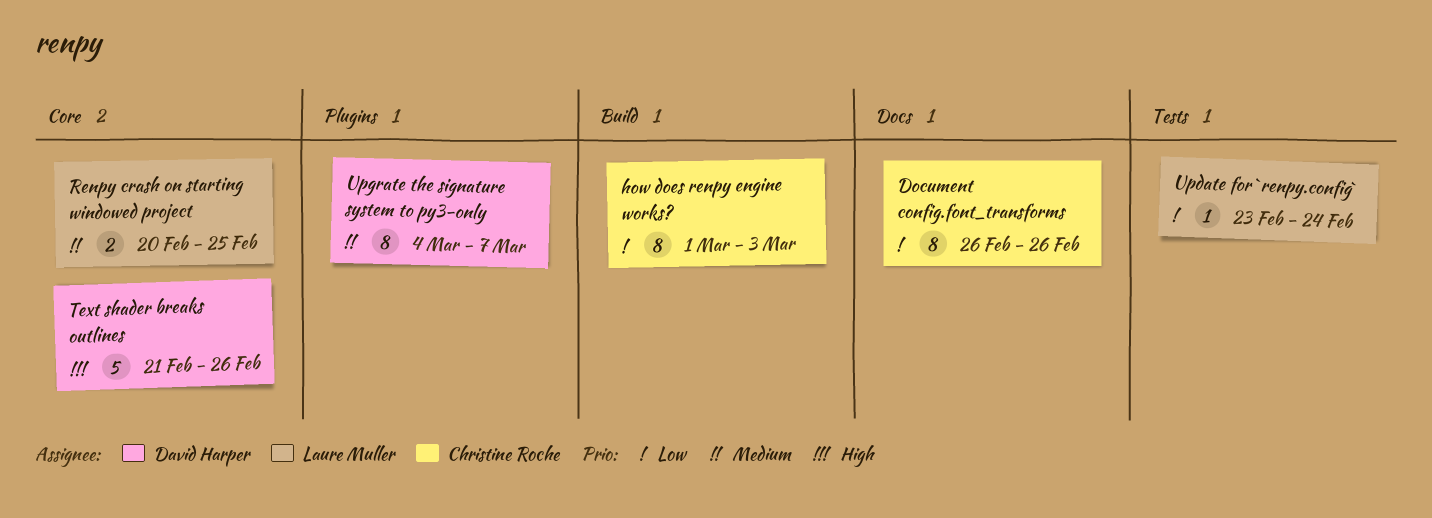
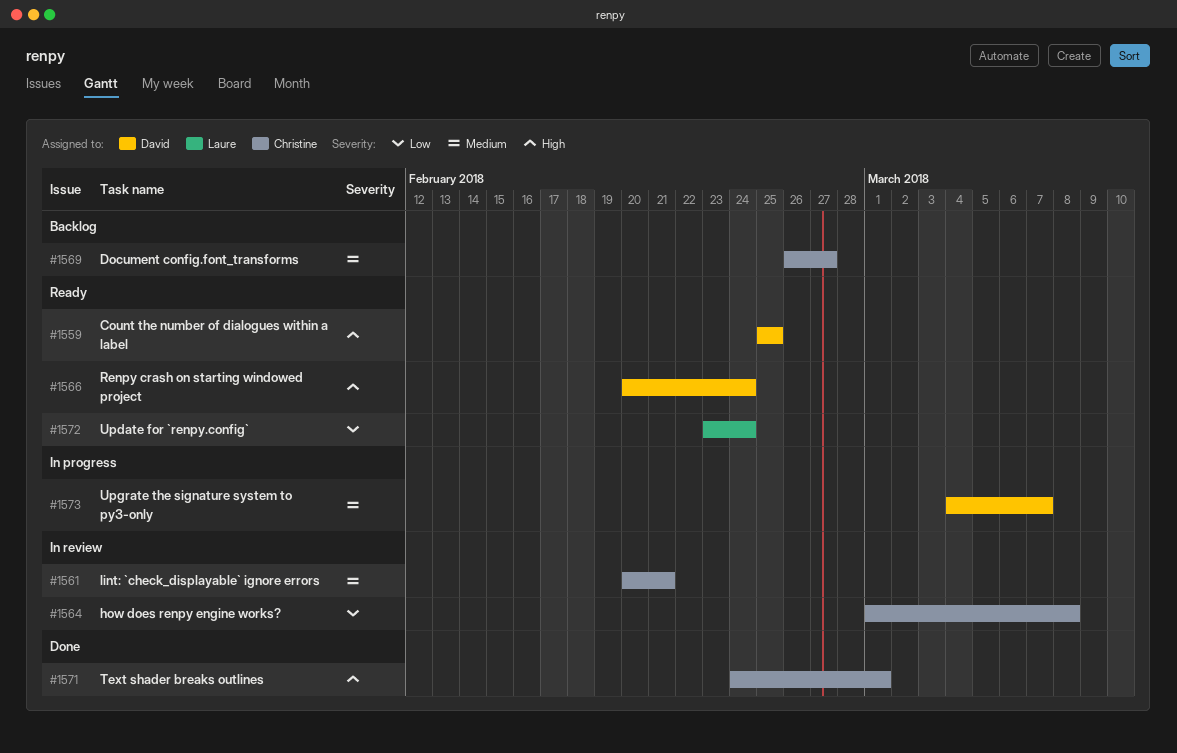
Count the number of dialogues within a label: none -> present
Document config.font_transforms, priority: Low -> Medium
Document config.font_transforms, due: Feb 26 -> Feb 27
how does renpy engine works?, due: Mar 3 -> Mar 8
lint: `check_displayable` ignore errors: none -> present
Renpy crash on starting windowed project, owner: Laure Muller -> David Harper
Renpy crash on starting windowed project, priority: Medium -> High
Renpy crash on starting windowed project, due: Feb 25 -> Feb 24
Text shader breaks outlines, owner: David Harper -> Christine Roche
Text shader breaks outlines, start: Feb 21 -> Feb 24
Text shader breaks outlines, due: Feb 26 -> Mar 1

